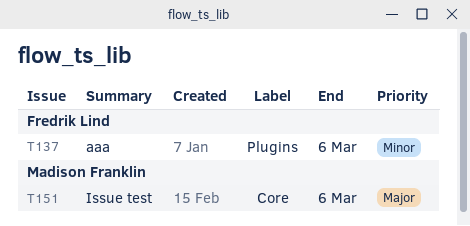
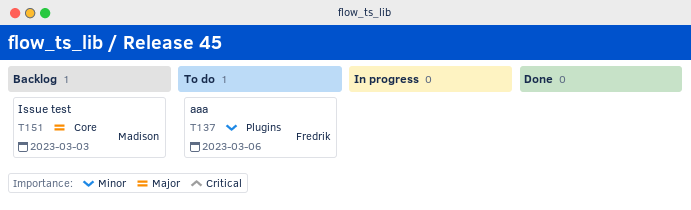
T151, due: Mar 6 -> Mar 3

